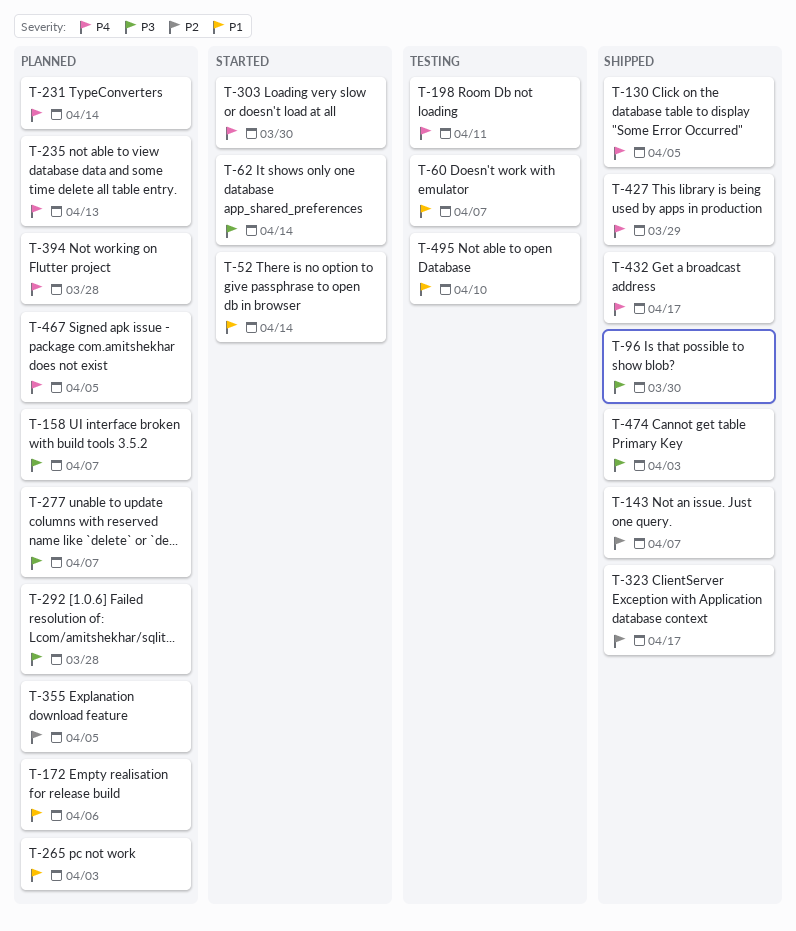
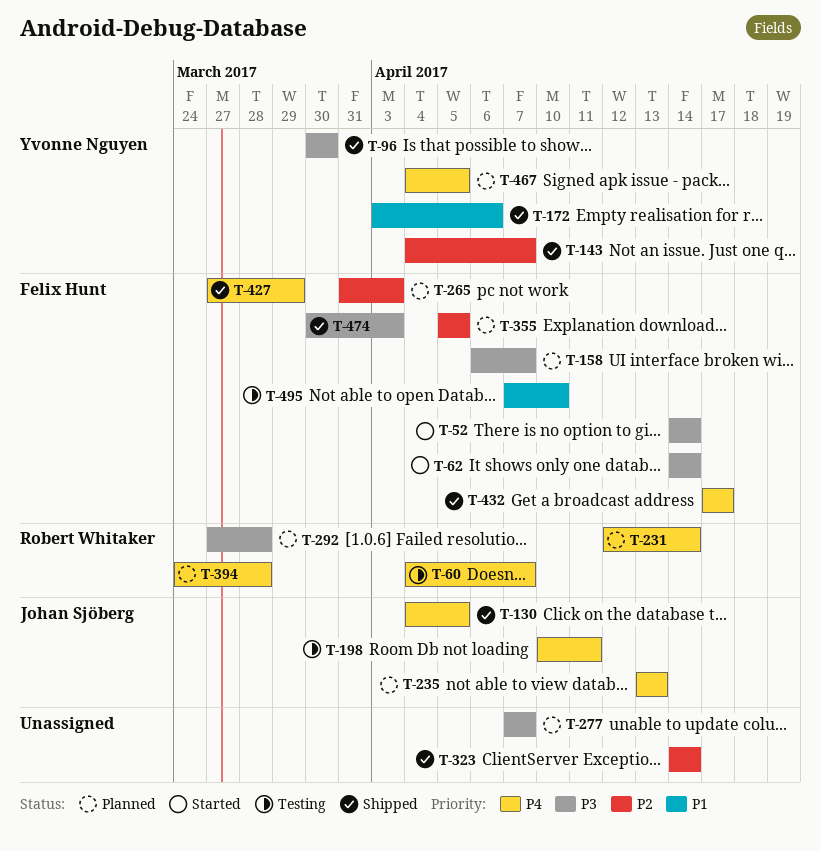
T-52, priority: P1 -> P3
T-60, priority: P1 -> P4
T-172, status: Planned -> Shipped
T-265, priority: P1 -> P2
T-303: present -> none
T-323, due: Apr 17 -> Apr 14

